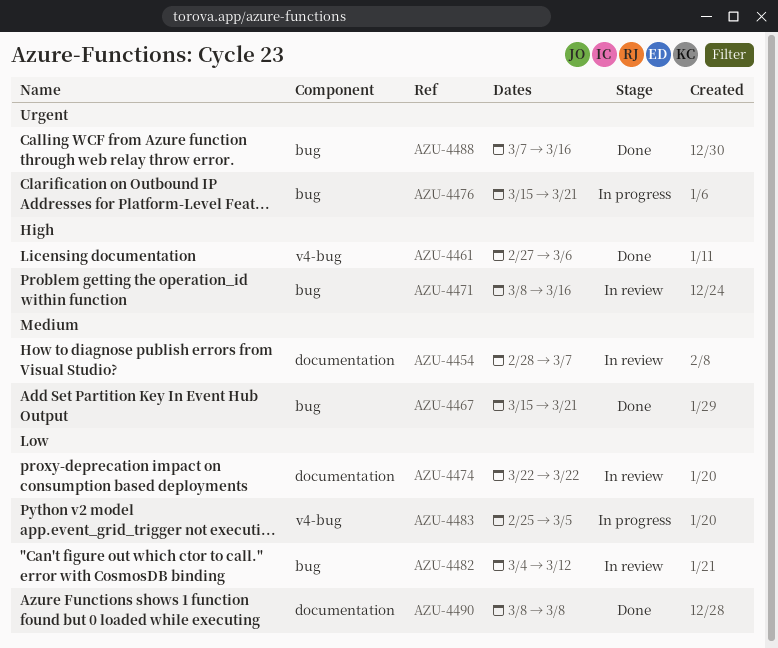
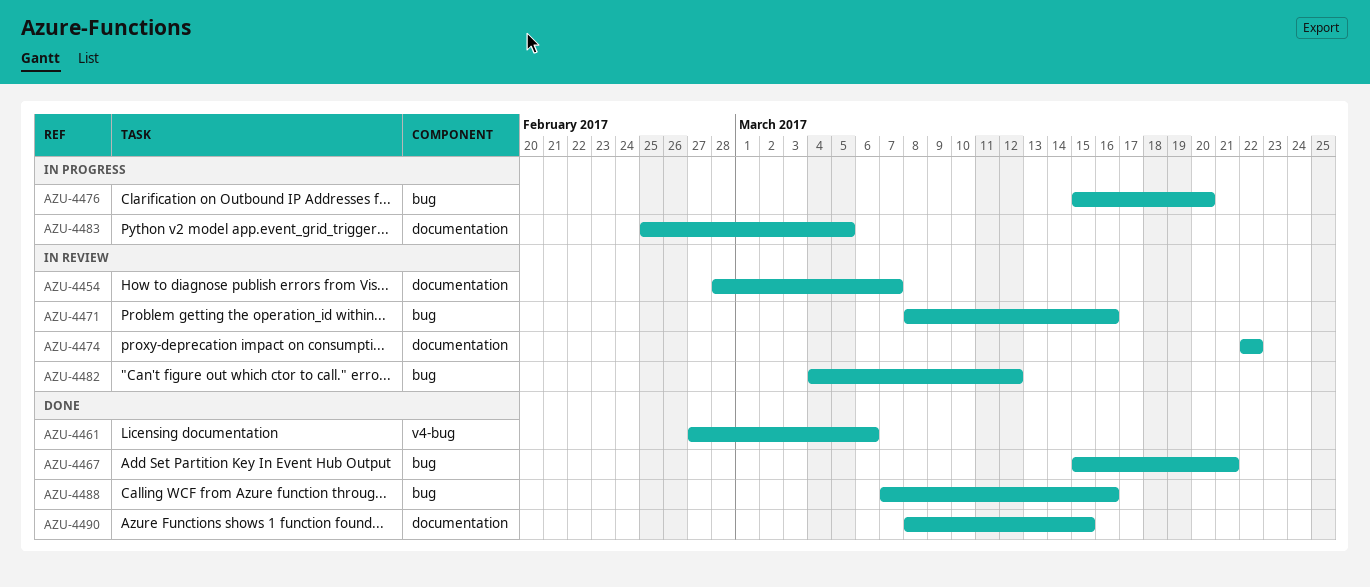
AZU-4476, due: Mar 21 -> Mar 20
AZU-4483, label: v4-bug -> documentation
AZU-4490, due: Mar 8 -> Mar 15

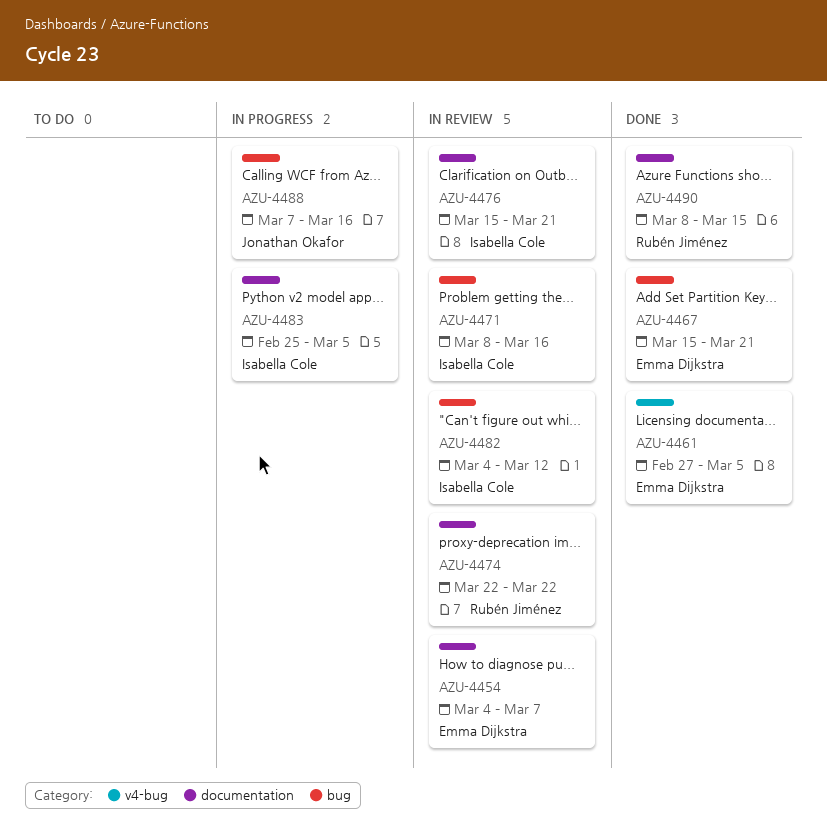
AZU-4454, start: Feb 28 -> Mar 4
AZU-4461, due: Mar 6 -> Mar 5
AZU-4476, status: In progress -> In review
AZU-4476, label: bug -> documentation
AZU-4476, due: Mar 20 -> Mar 21
AZU-4488, status: Done -> In progress

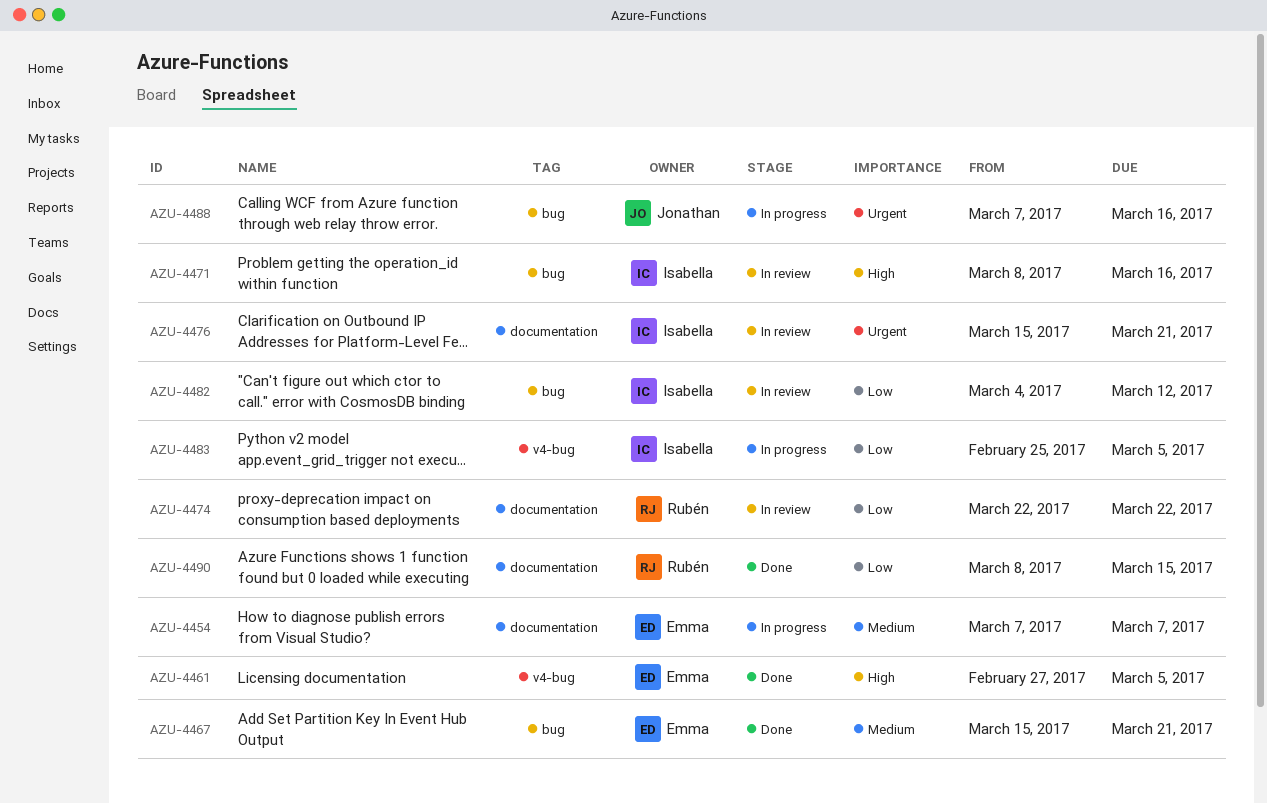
AZU-4454, status: In review -> In progress
AZU-4454, start: Mar 4 -> Mar 7
AZU-4483, label: documentation -> v4-bug

